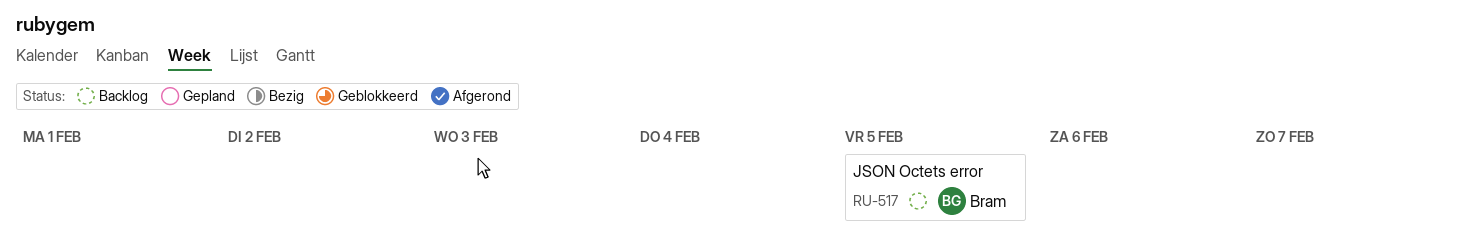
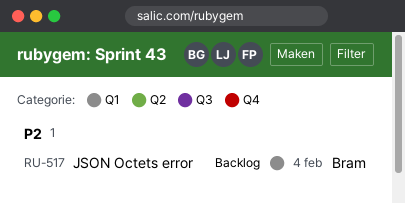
RU-517, due: Feb 5 -> Feb 4

